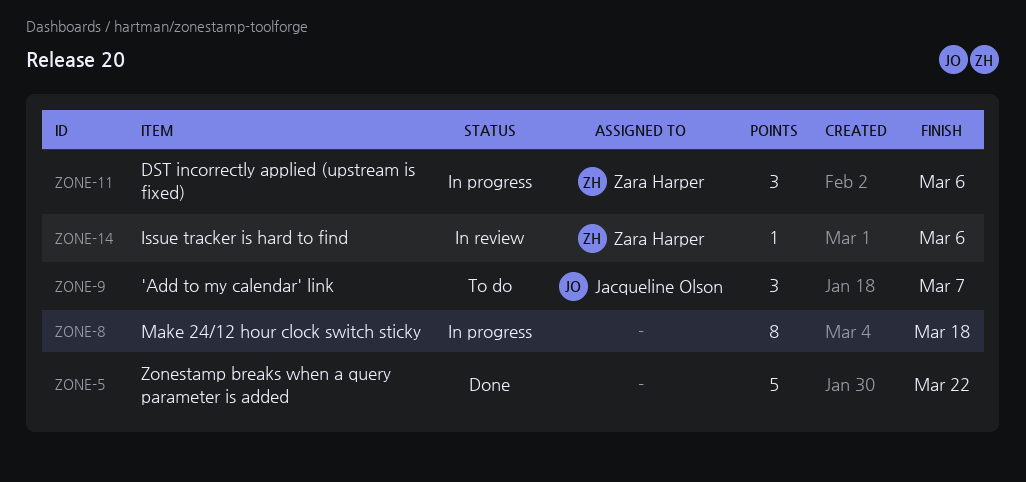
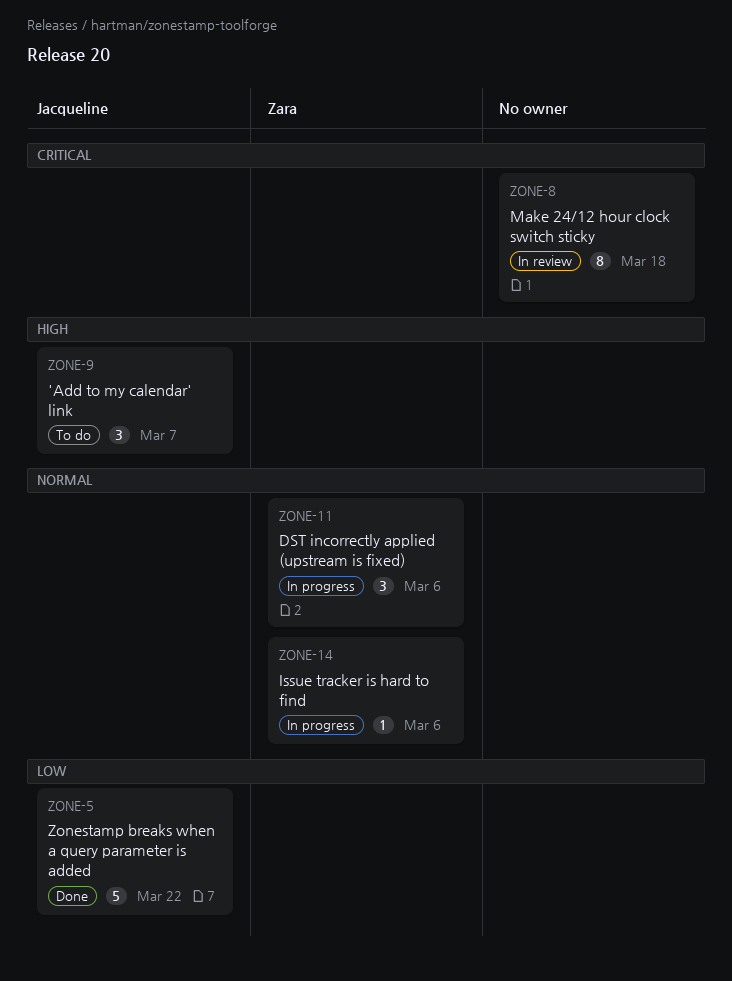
ZONE-5, owner: none -> Jacqueline Olson
ZONE-8, status: In progress -> In review
ZONE-14, status: In review -> In progress

